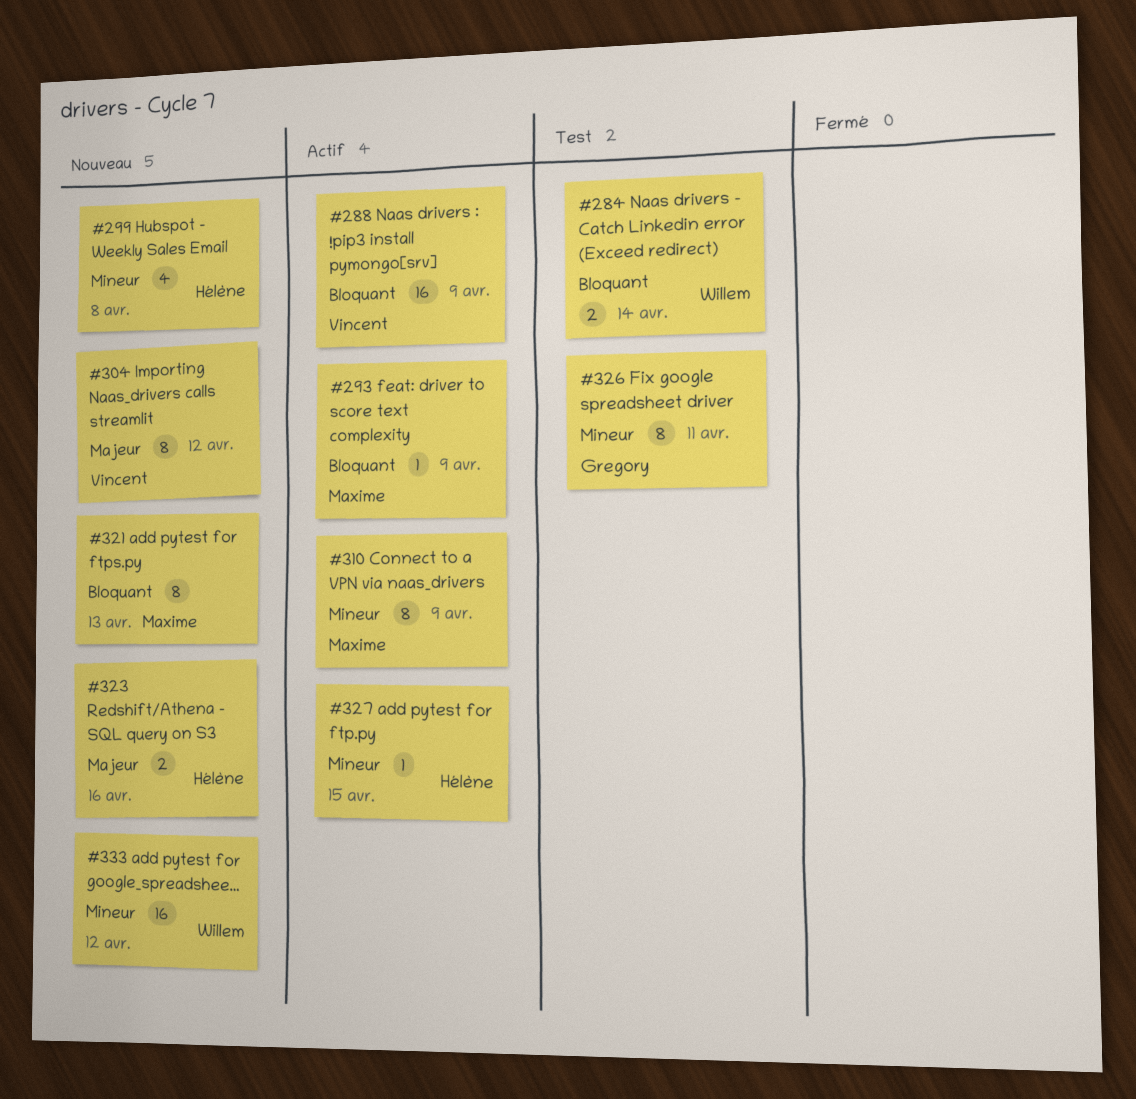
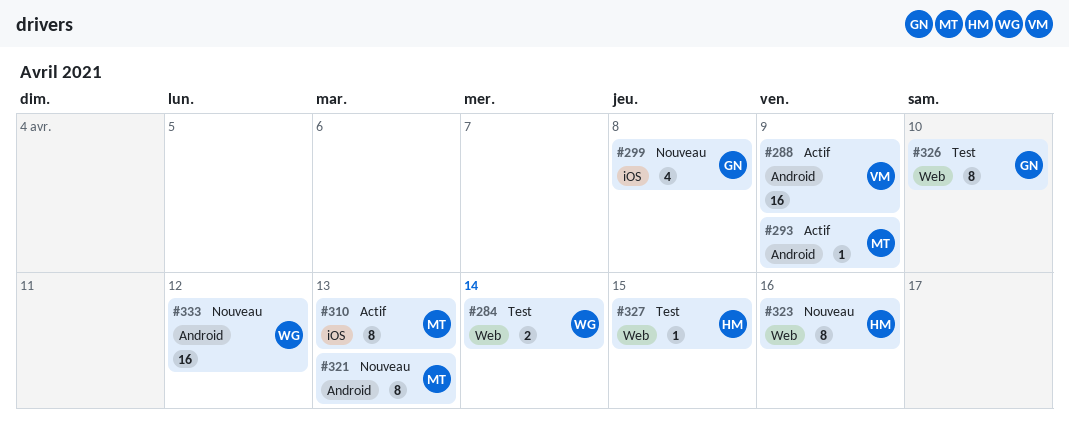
#299, owner: Hélène -> Gregory
#304: present -> none
#310, due: Apr 9 -> Apr 13
#323, estimate: 2 -> 8
#326, due: Apr 11 -> Apr 10
#327, status: Actif -> Test

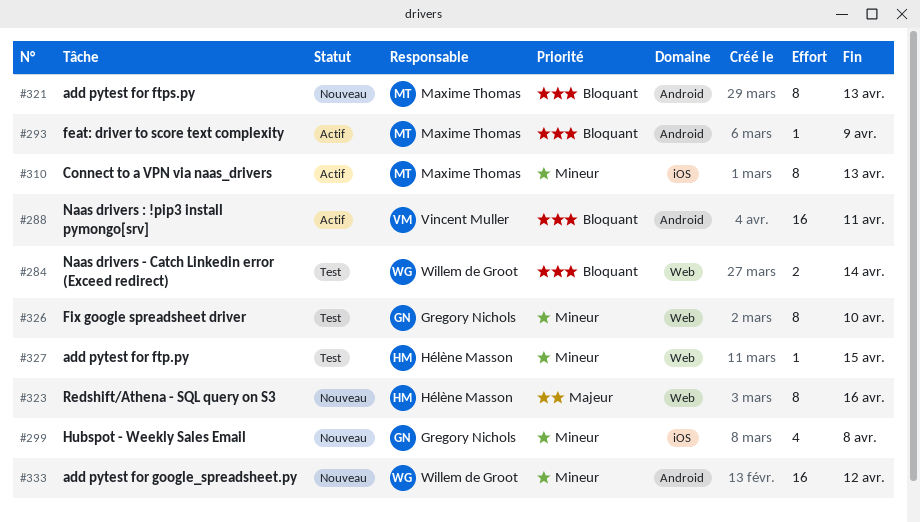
#288, due: Apr 9 -> Apr 11

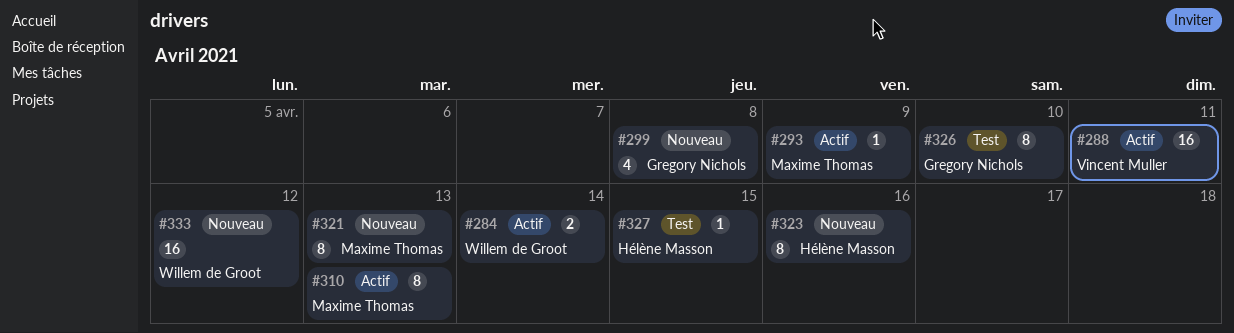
#284, status: Test -> Actif

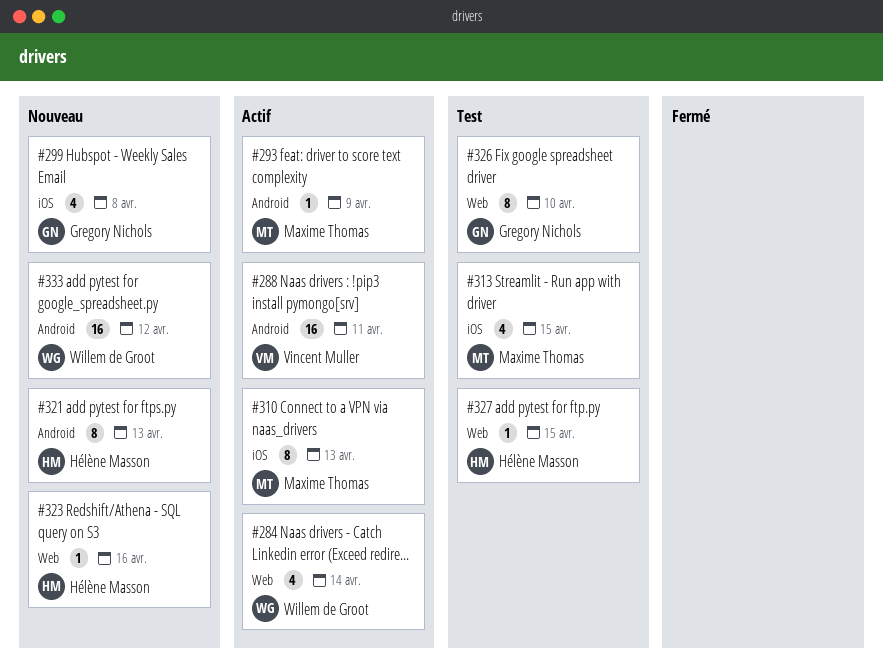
#284, estimate: 2 -> 4
#313: none -> present
#321, owner: Maxime Thomas -> Hélène Masson
#323, estimate: 8 -> 1

